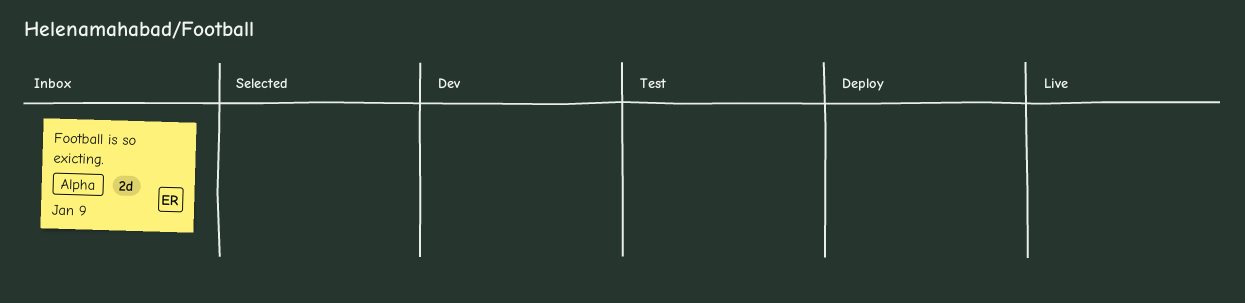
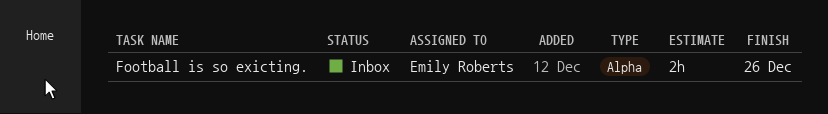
Football is so exicting., estimate: 2d -> 2h
Football is so exicting., due: Jan 9 -> Dec 26

